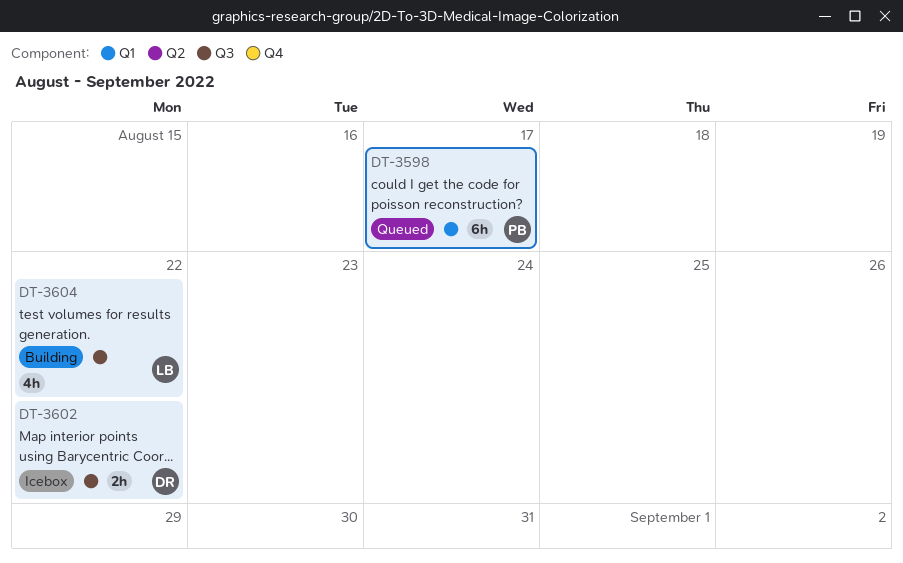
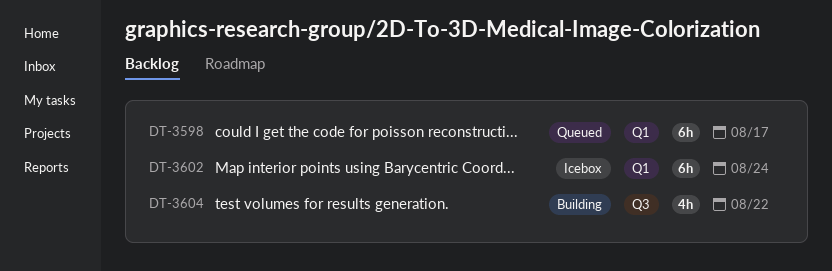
DT-3602, label: Q3 -> Q1
DT-3602, estimate: 2h -> 6h
DT-3602, due: Aug 22 -> Aug 24

